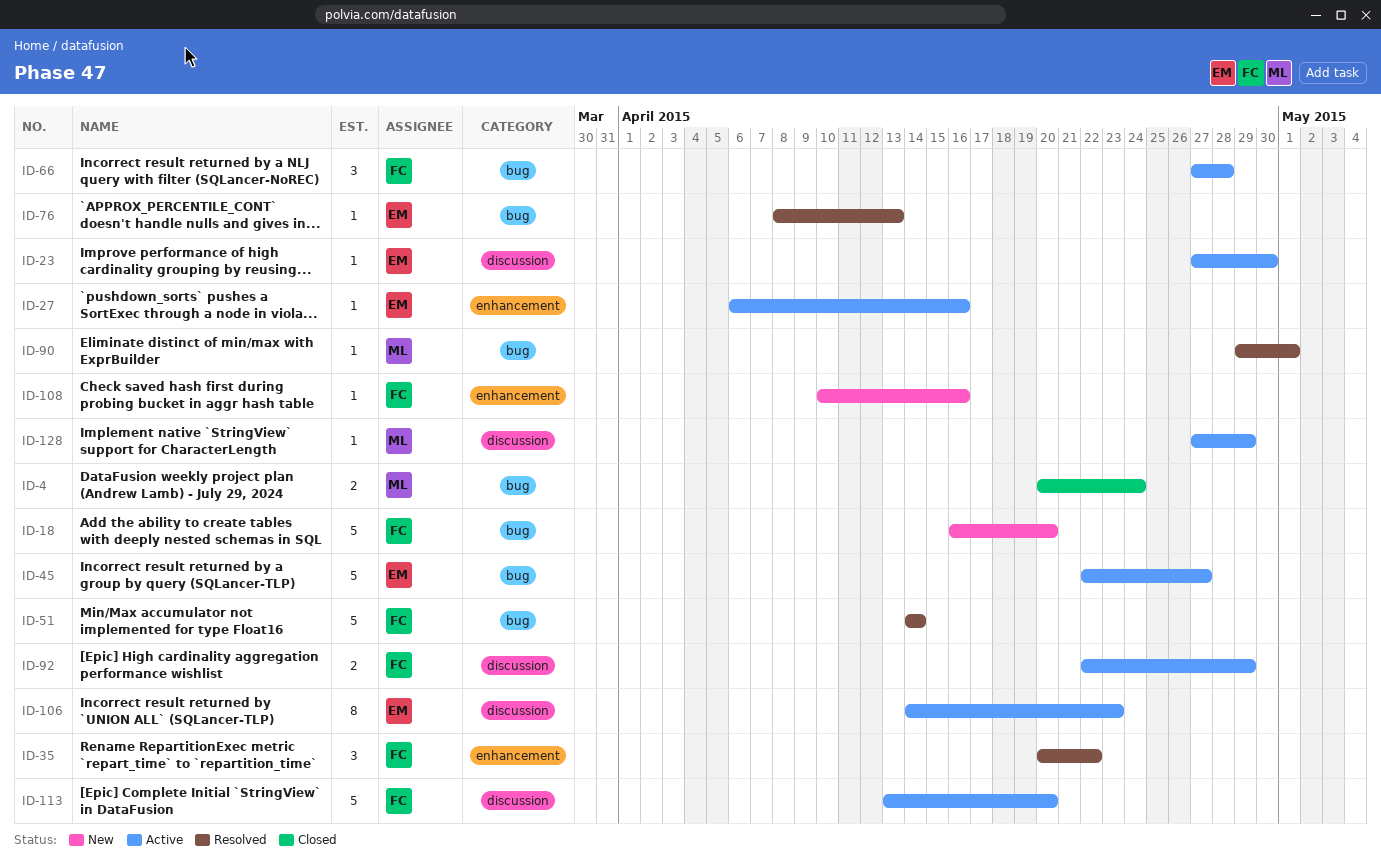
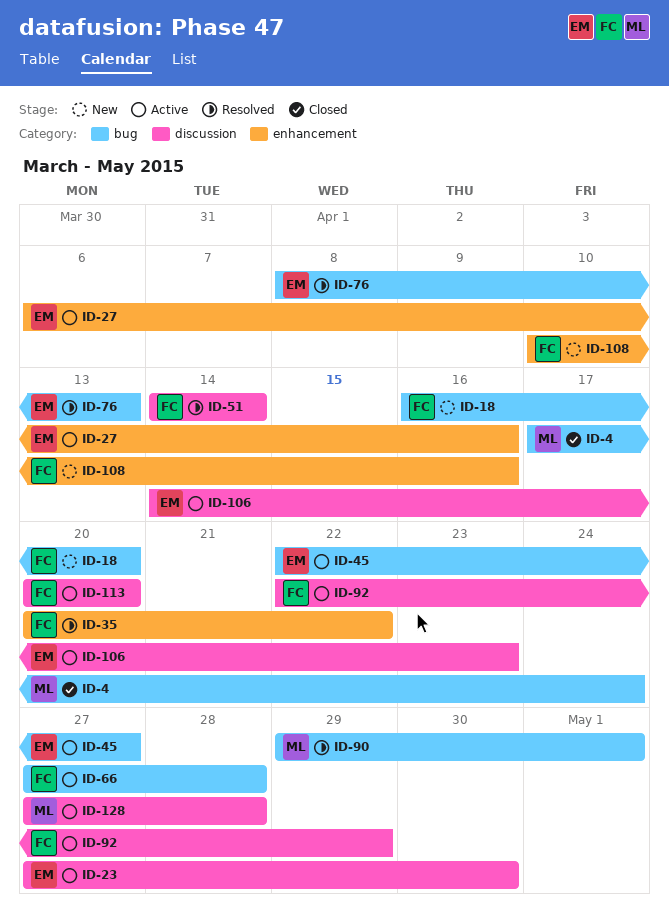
ID-4, start: Apr 20 -> Apr 17
ID-51, label: bug -> discussion
ID-113, start: Apr 13 -> Apr 20
ID-128, due: Apr 29 -> Apr 28

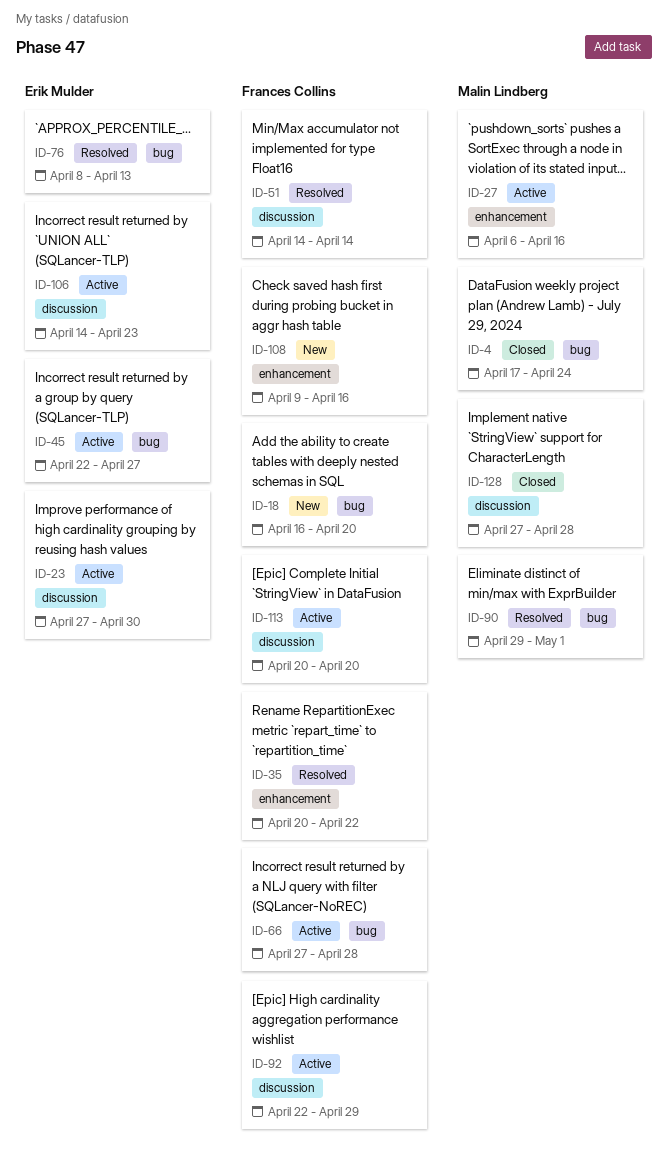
ID-27, owner: Erik Mulder -> Malin Lindberg
ID-108, start: Apr 10 -> Apr 9
ID-128, status: Active -> Closed

